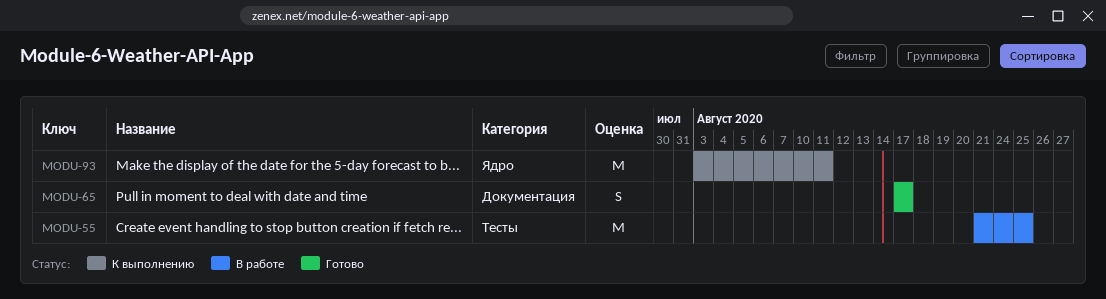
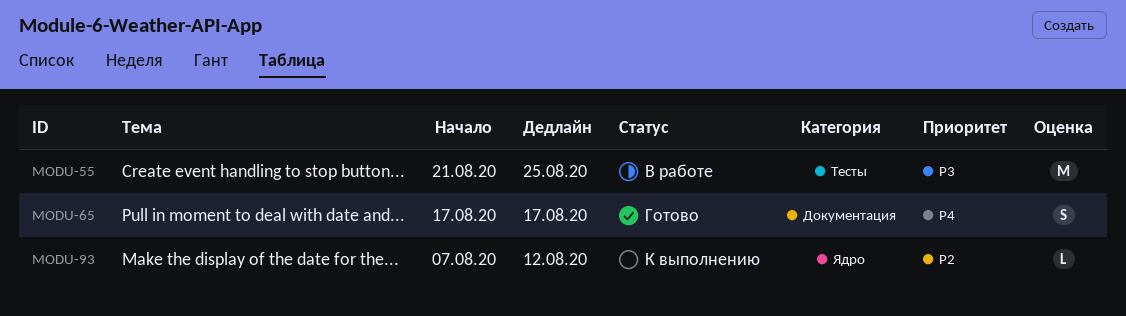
MODU-93, estimate: M -> L
MODU-93, start: Aug 3 -> Aug 7
MODU-93, due: Aug 11 -> Aug 12

